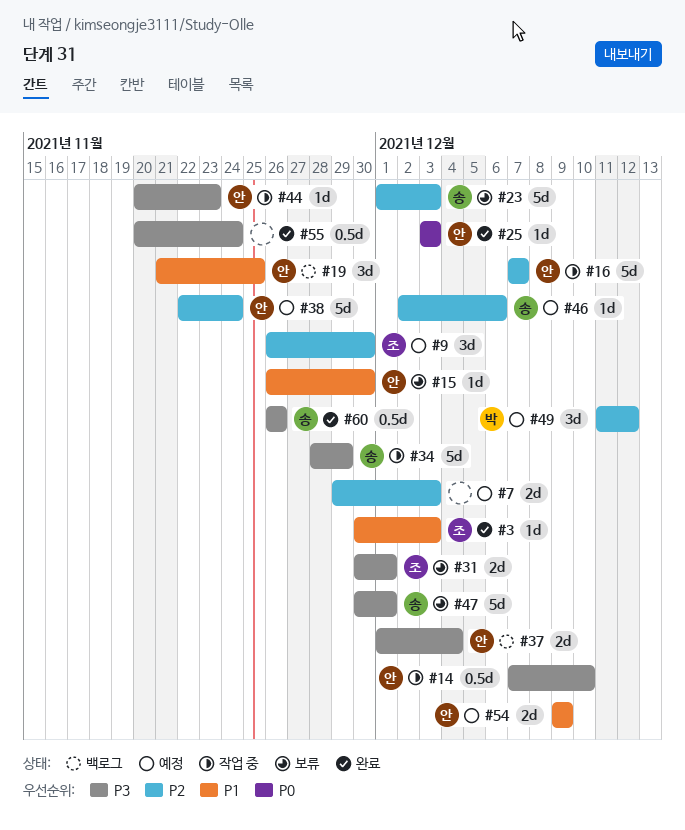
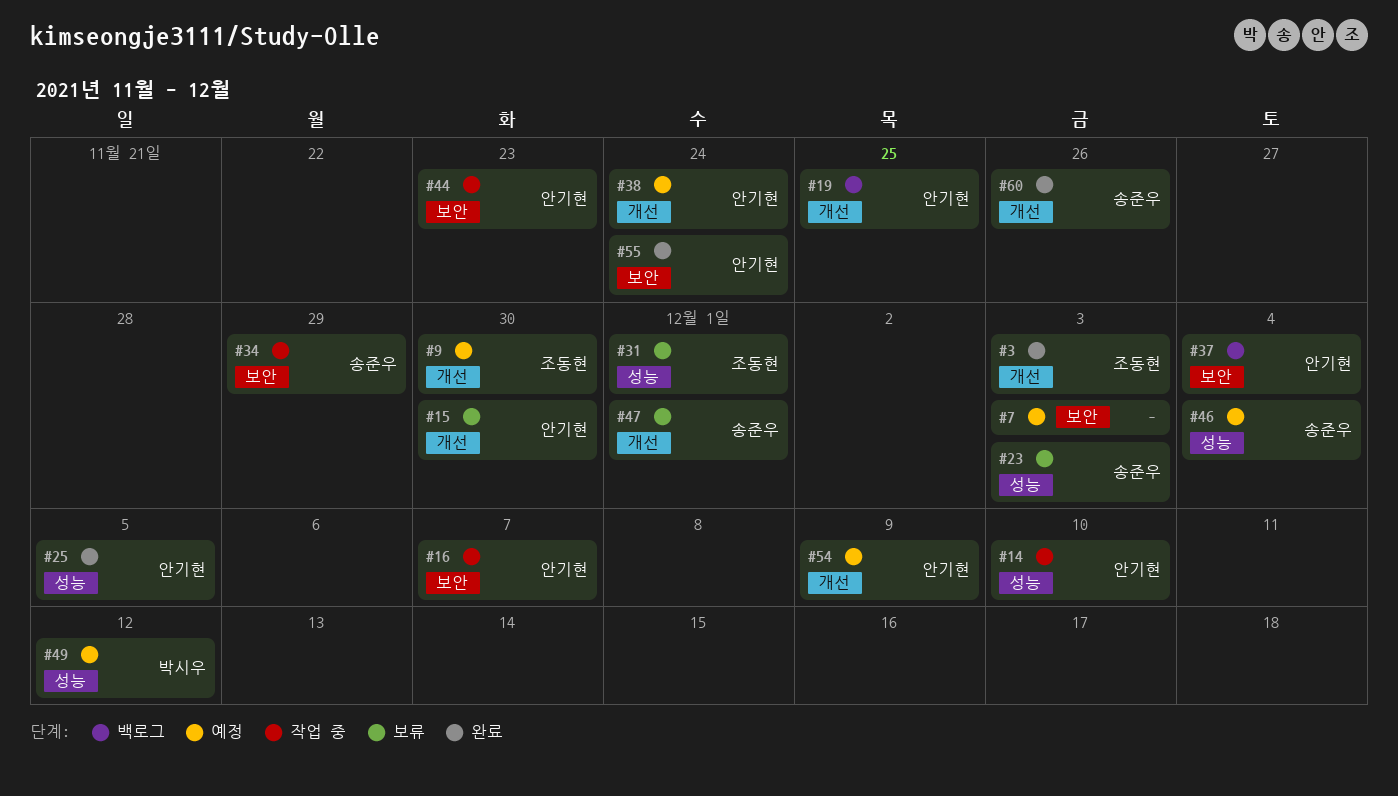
#25, due: Dec 3 -> Dec 5
#46, due: Dec 6 -> Dec 4
#55, owner: none -> 안기현

